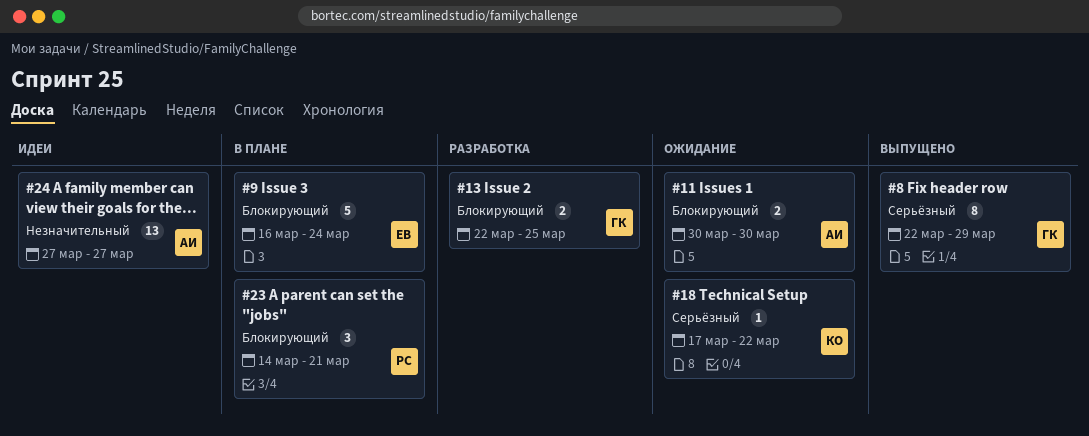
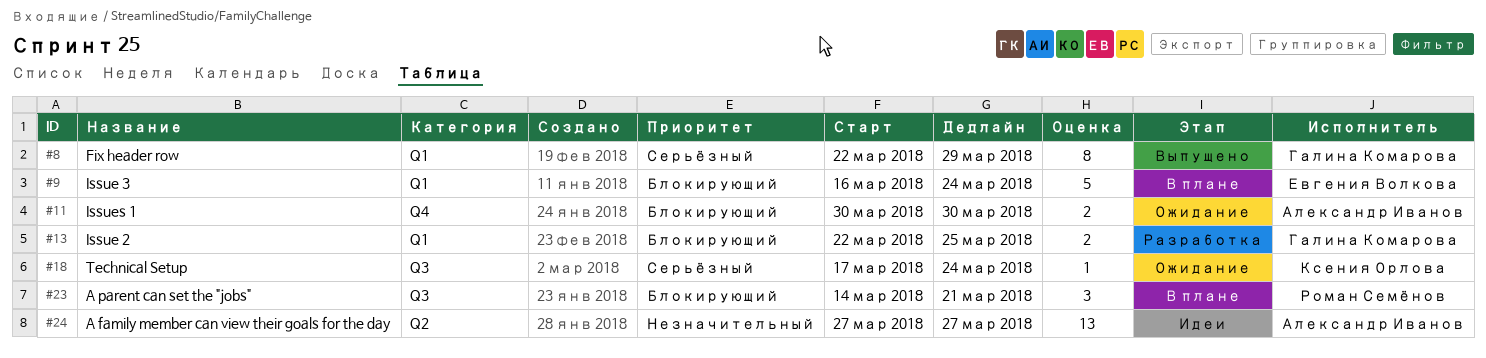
#18, due: Mar 22 -> Mar 24

